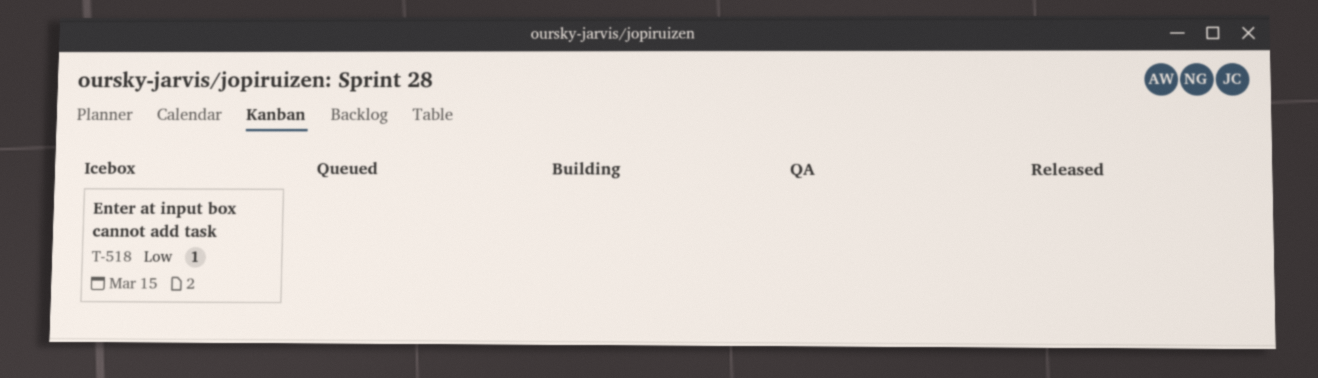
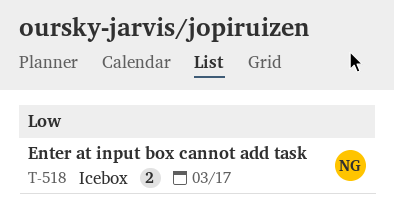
T-518, estimate: 1 -> 2
T-518, due: Mar 15 -> Mar 17

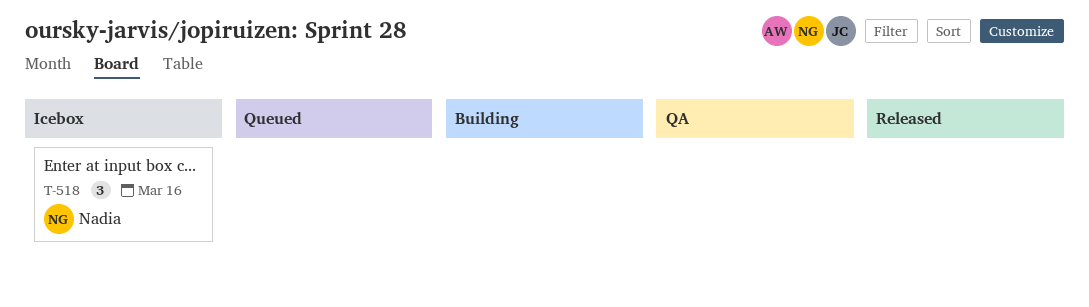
T-518, estimate: 2 -> 3
T-518, due: Mar 17 -> Mar 16

